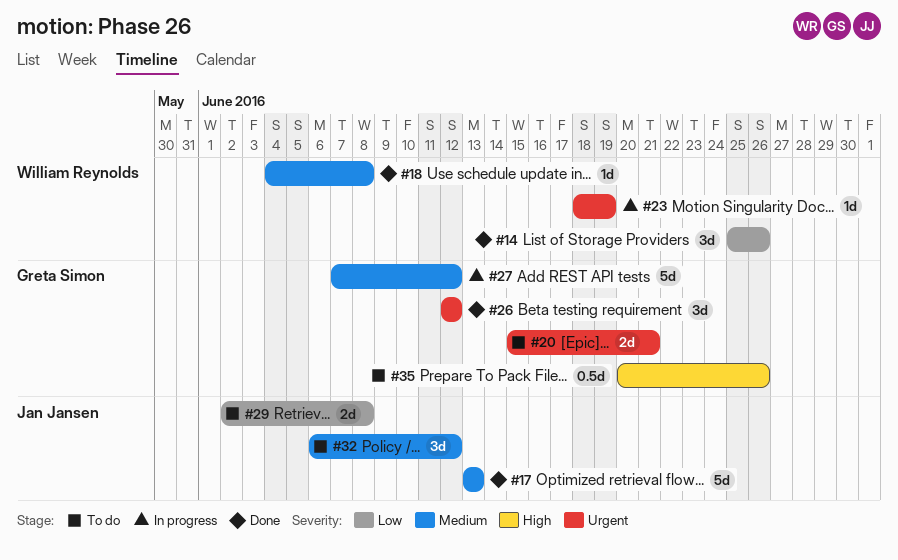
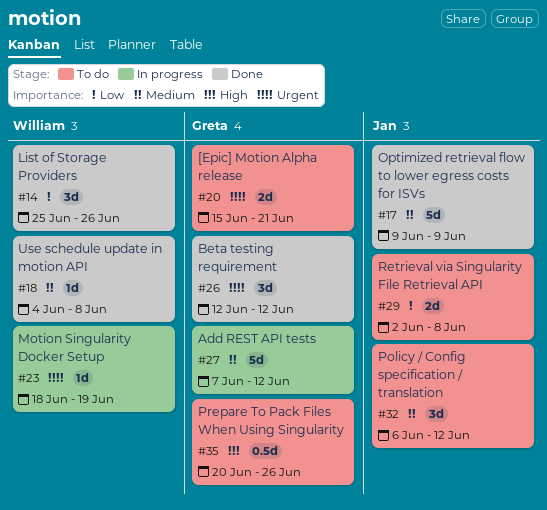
#17, start: Jun 13 -> Jun 9
#17, due: Jun 13 -> Jun 9

